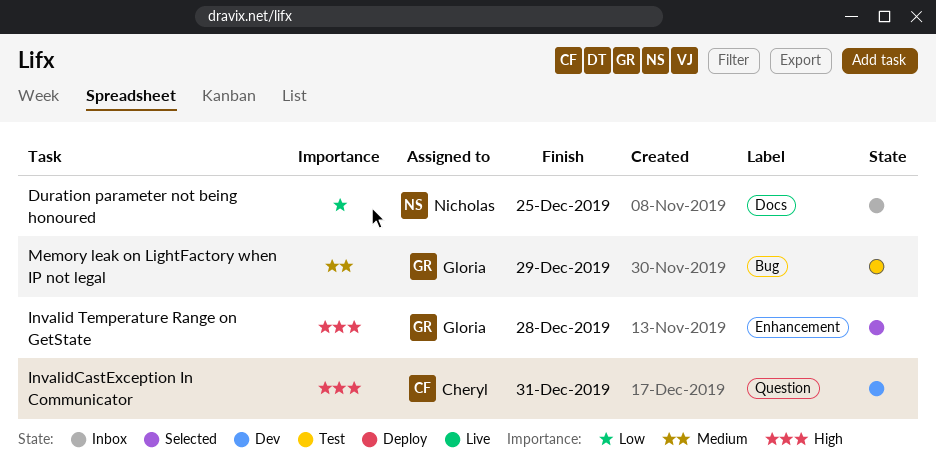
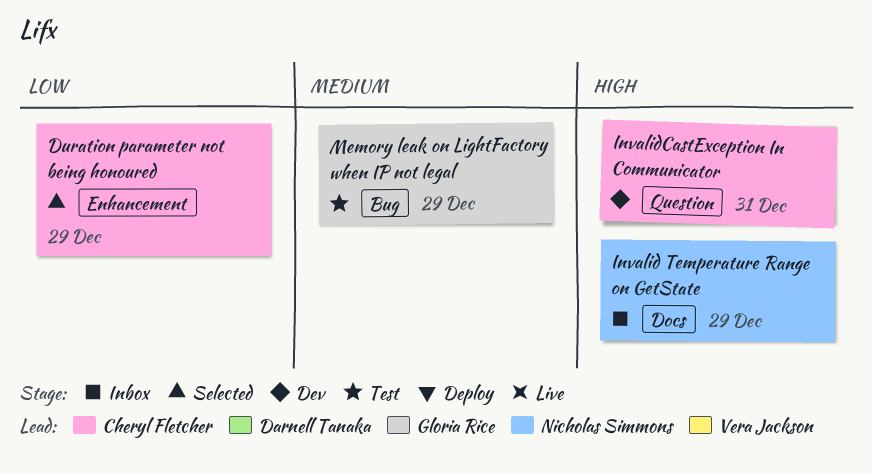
Duration parameter not being honoured, status: Inbox -> Selected
Duration parameter not being honoured, owner: Nicholas Simmons -> Cheryl Fletcher
Duration parameter not being honoured, label: Docs -> Enhancement
Duration parameter not being honoured, due: Dec 25 -> Dec 29
Invalid Temperature Range on GetState, status: Selected -> Inbox
Invalid Temperature Range on GetState, owner: Gloria Rice -> Nicholas Simmons
Invalid Temperature Range on GetState, label: Enhancement -> Docs
Invalid Temperature Range on GetState, due: Dec 28 -> Dec 29

